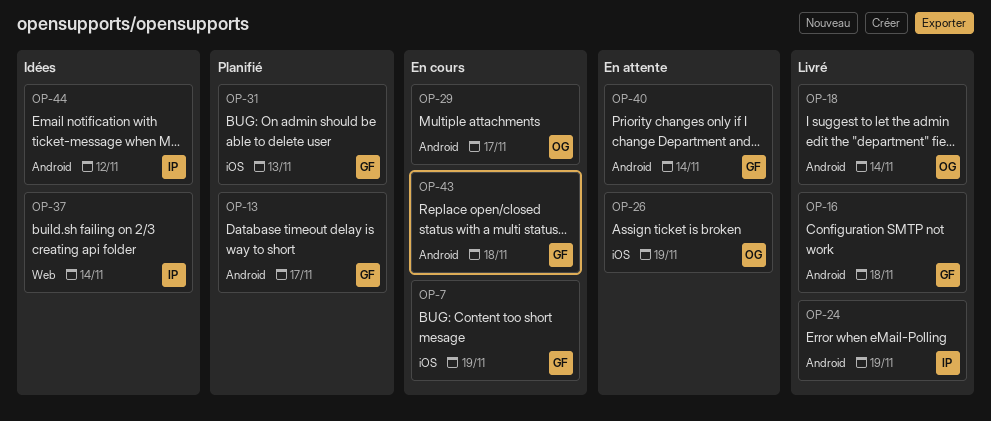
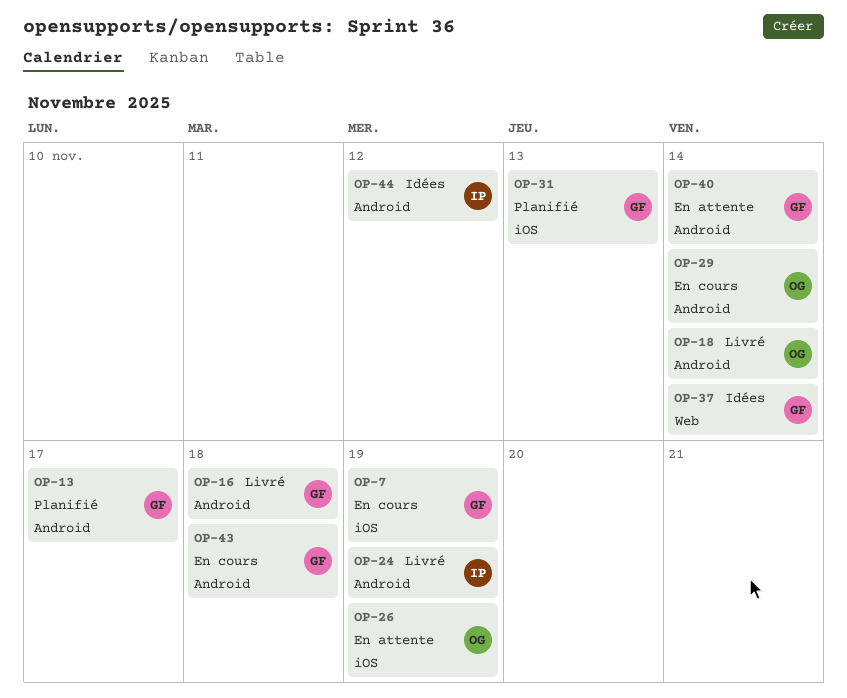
OP-29, due: Nov 17 -> Nov 14
OP-37, owner: IP -> GF

